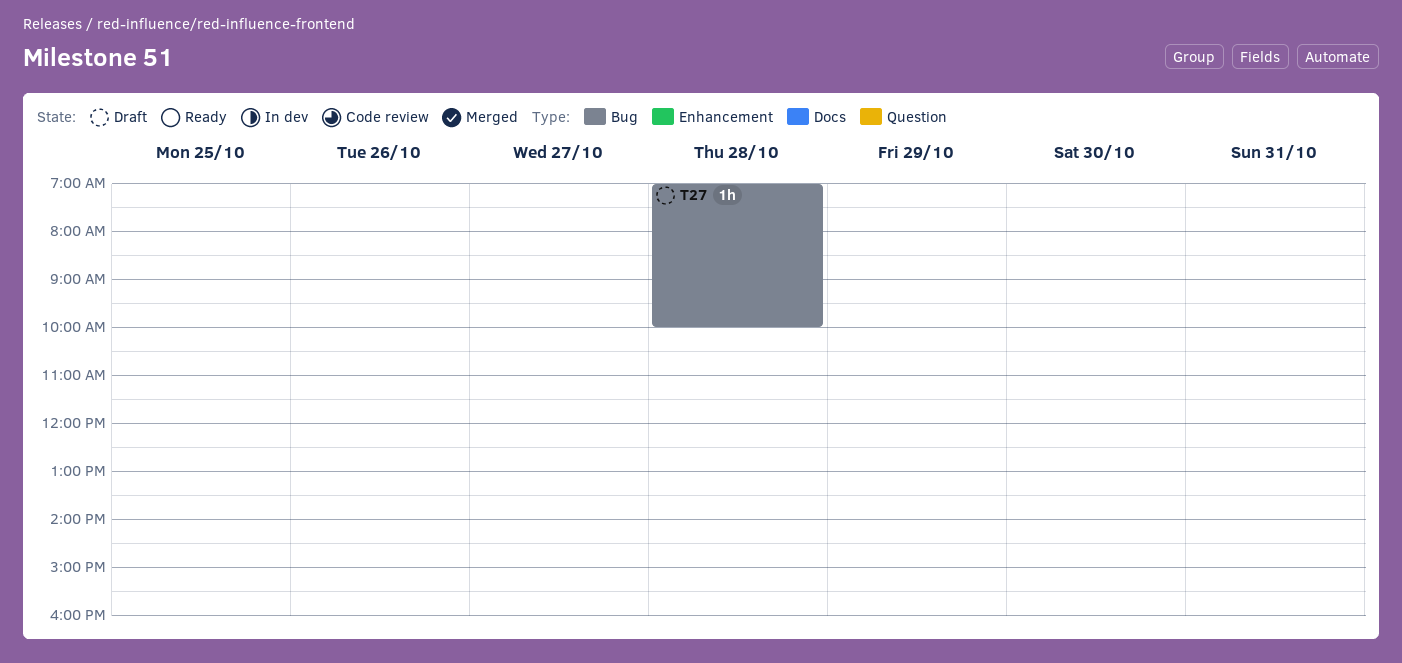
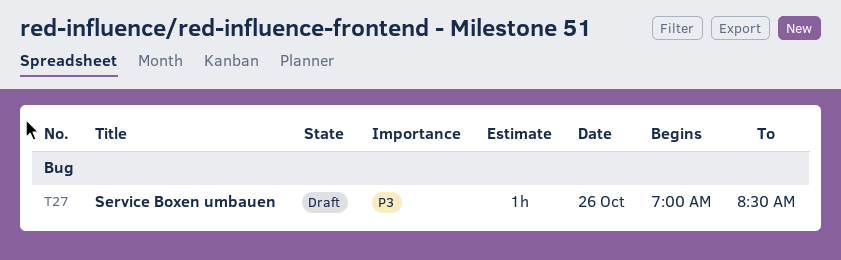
T27, day: Oct 28 -> Oct 26
T27, ends: 10:00 -> 08:30

